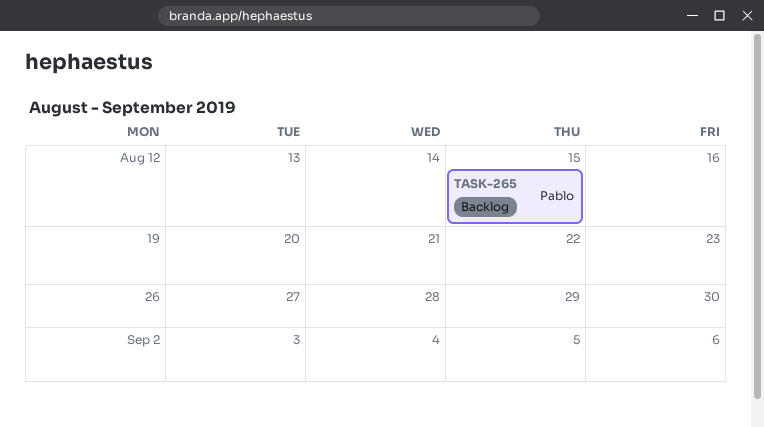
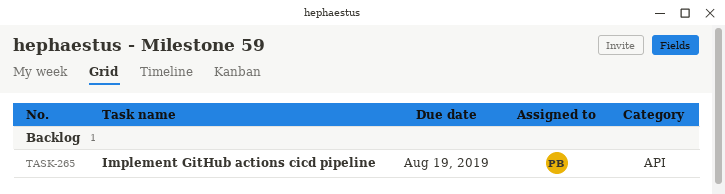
TASK-265, due: Aug 15 -> Aug 19

